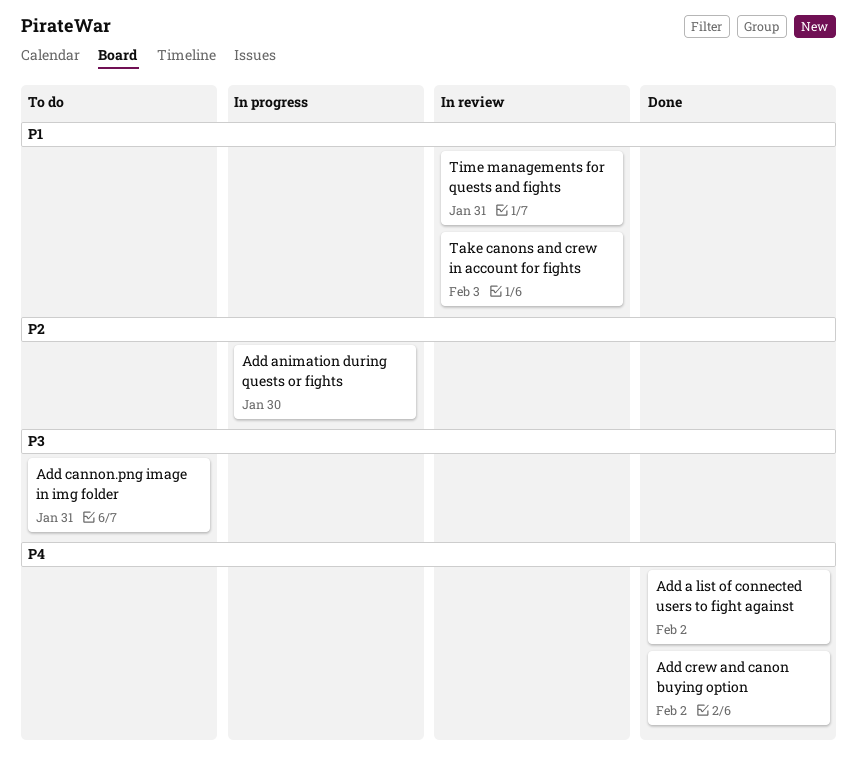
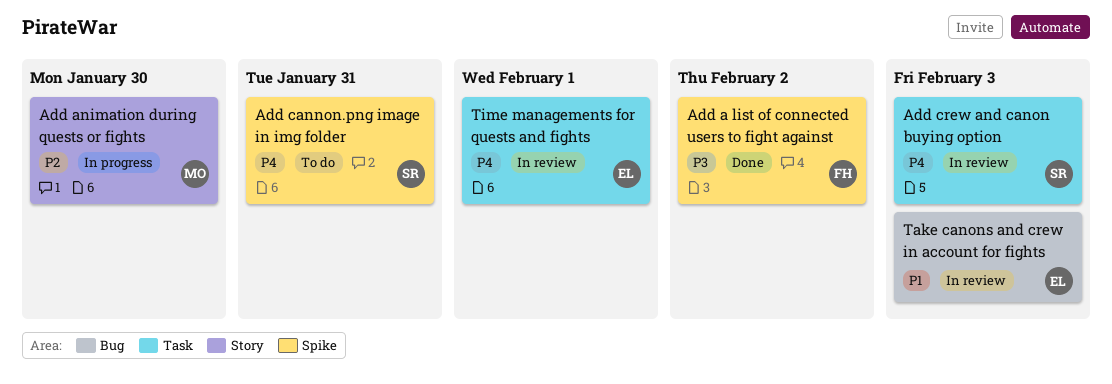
Add a list of connected users to fight against, priority: P4 -> P3
Add cannon.png image in img folder, priority: P3 -> P4
Add crew and canon buying option, status: Done -> In review
Add crew and canon buying option, due: Feb 2 -> Feb 3
Time managements for quests and fights, priority: P1 -> P4
Time managements for quests and fights, due: Jan 31 -> Feb 1

